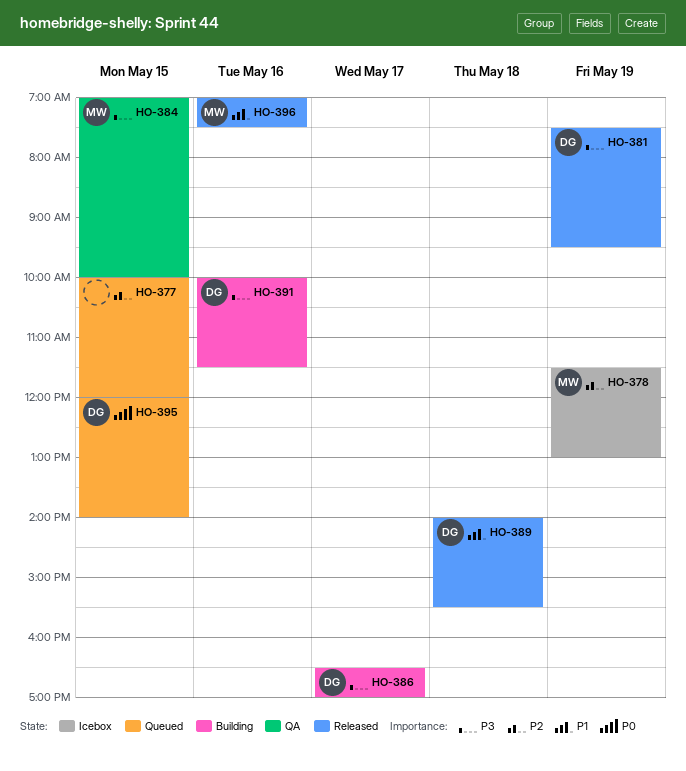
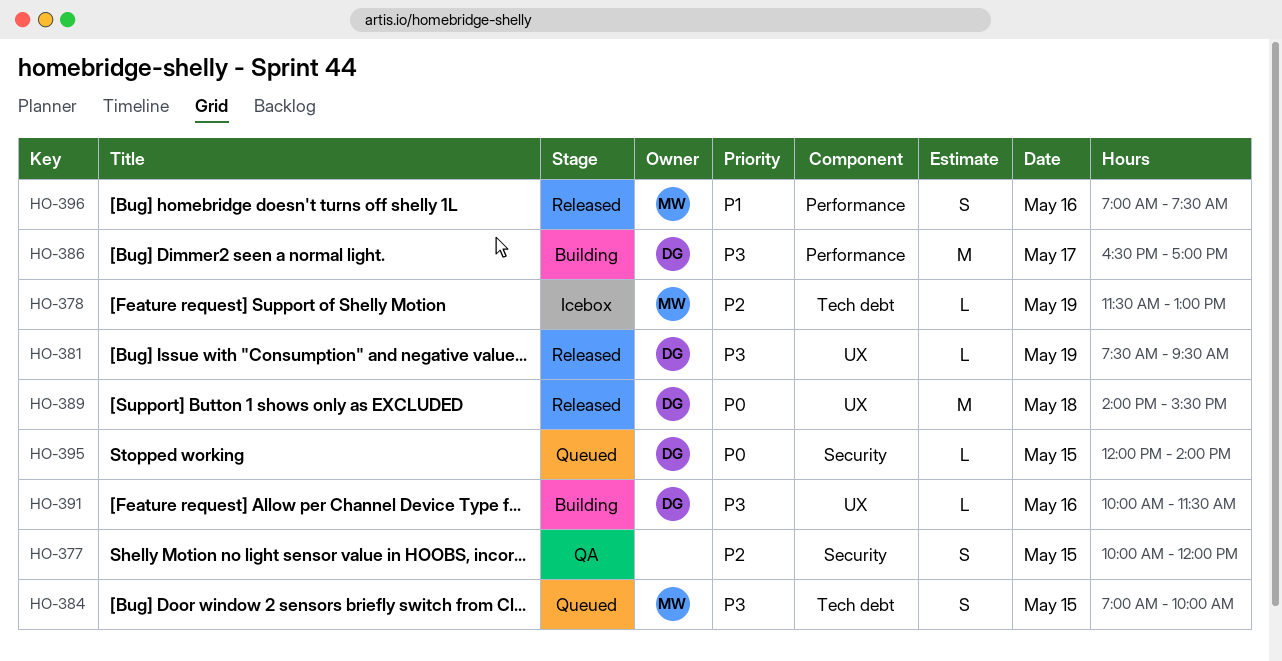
HO-377, status: Queued -> QA
HO-384, status: QA -> Queued
HO-389, priority: P1 -> P0

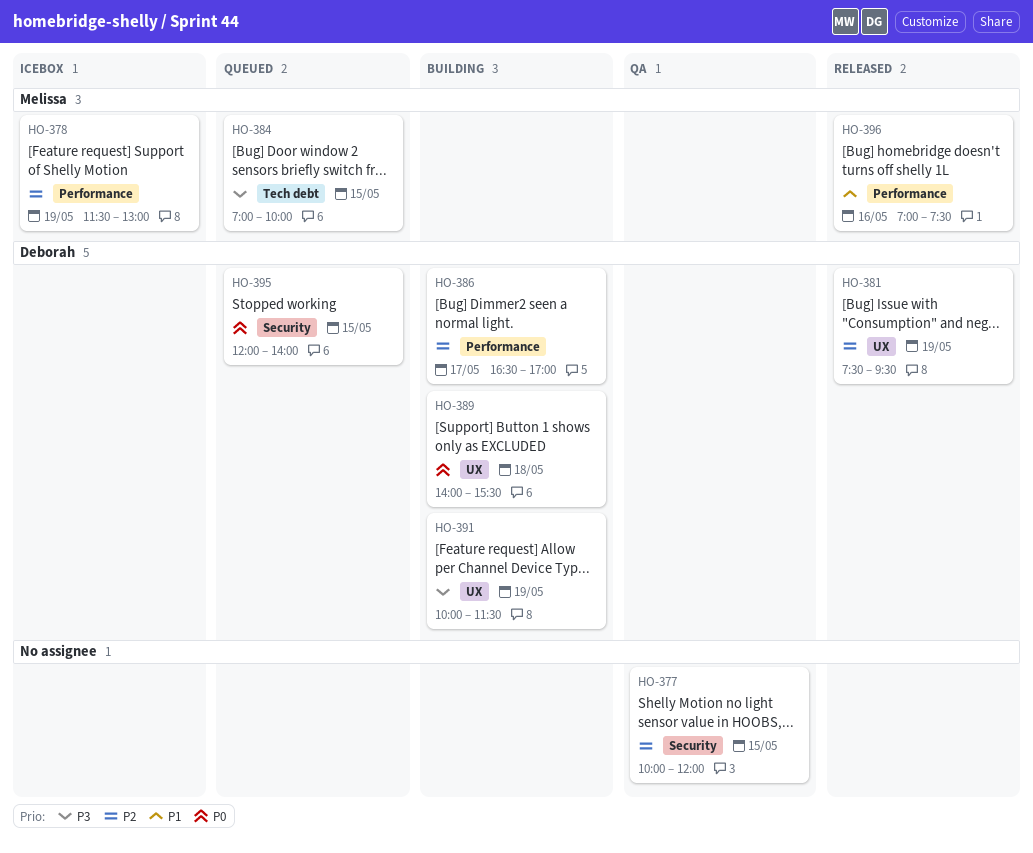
HO-378, label: Tech debt -> Performance
HO-381, priority: P3 -> P2
HO-386, priority: P3 -> P2
HO-389, status: Released -> Building
HO-391, day: May 16 -> May 19

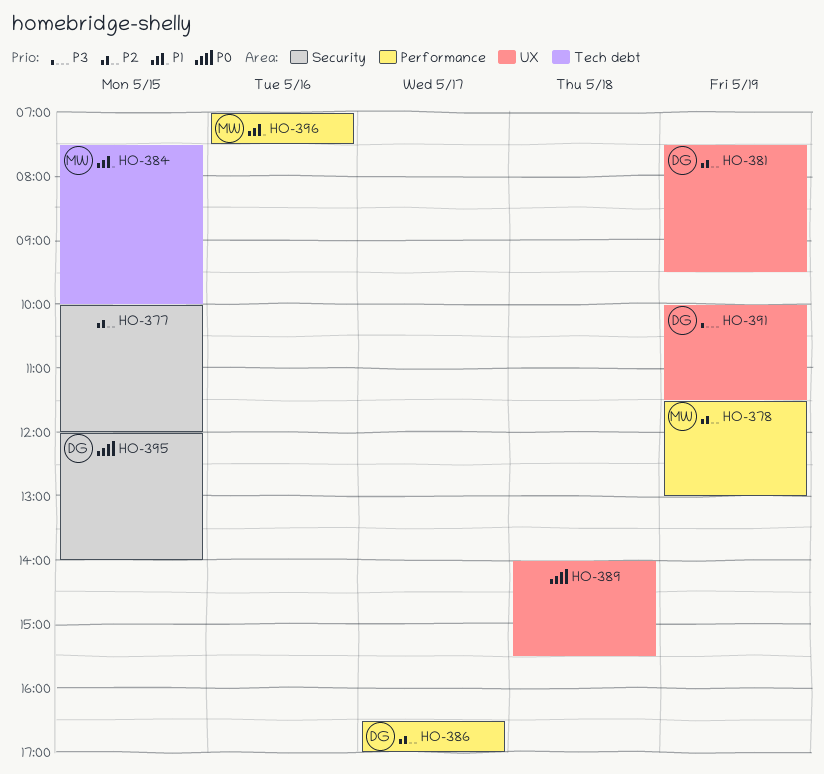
HO-384, priority: P3 -> P1
HO-384, begins: 07:00 -> 07:30
HO-389, owner: Deborah -> none

